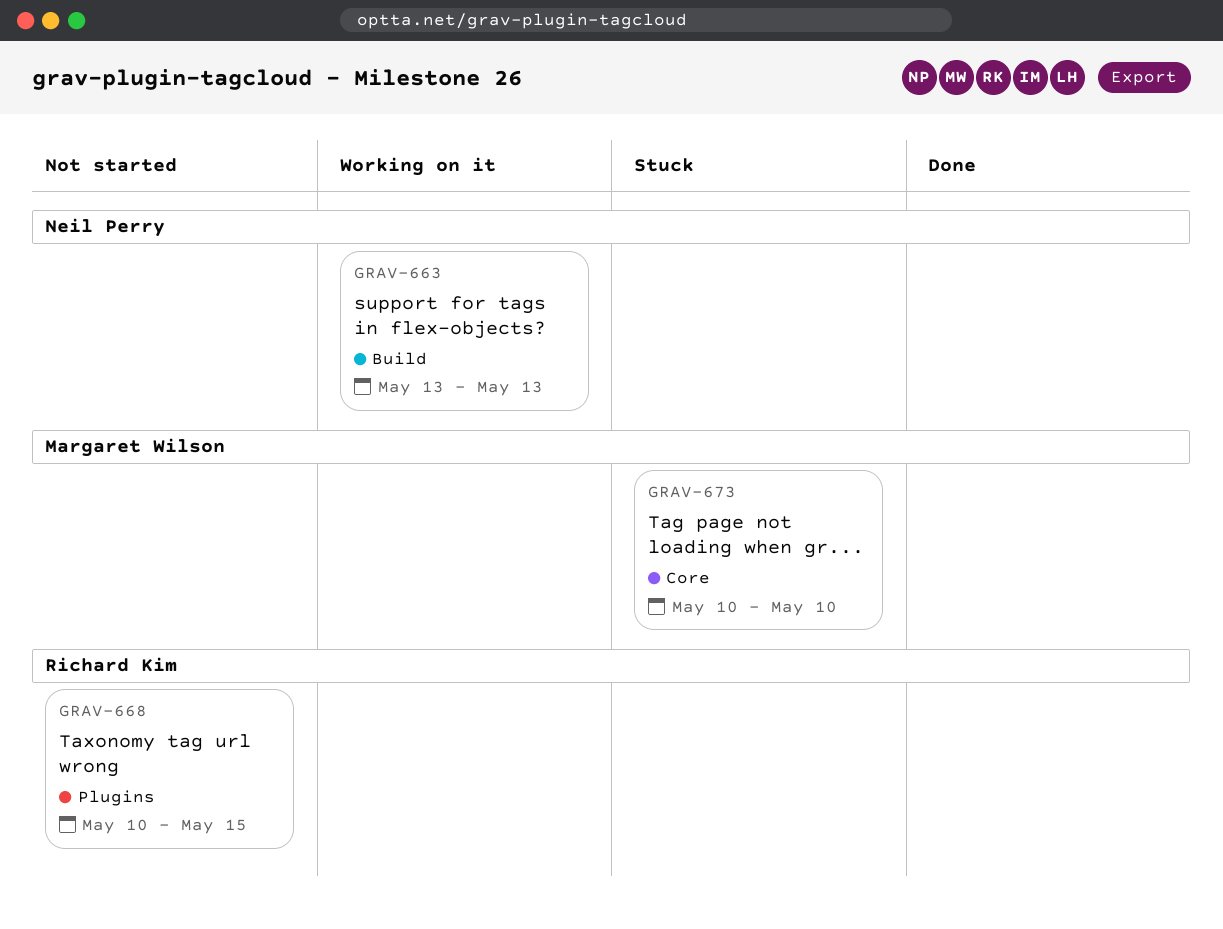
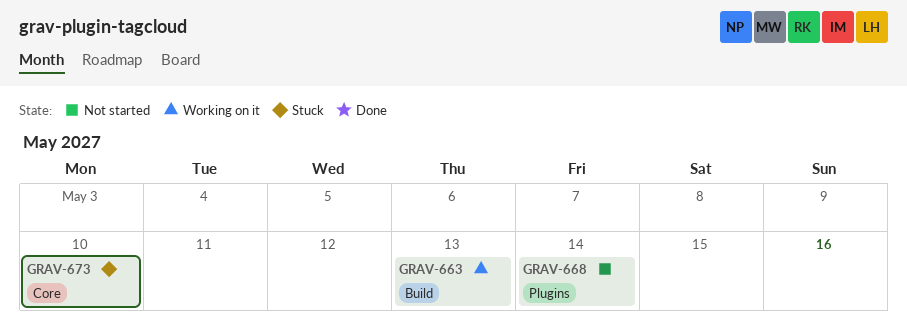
GRAV-668, due: May 15 -> May 14

